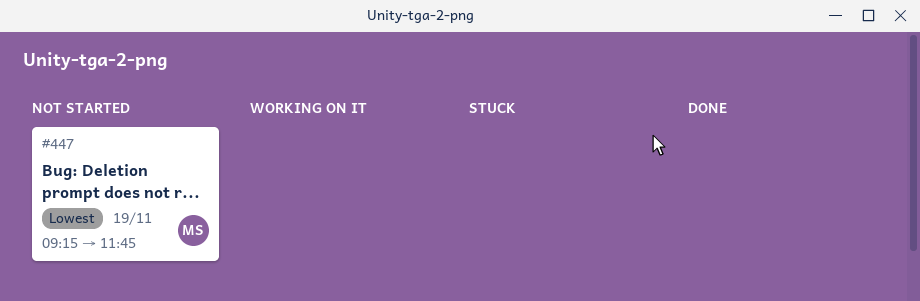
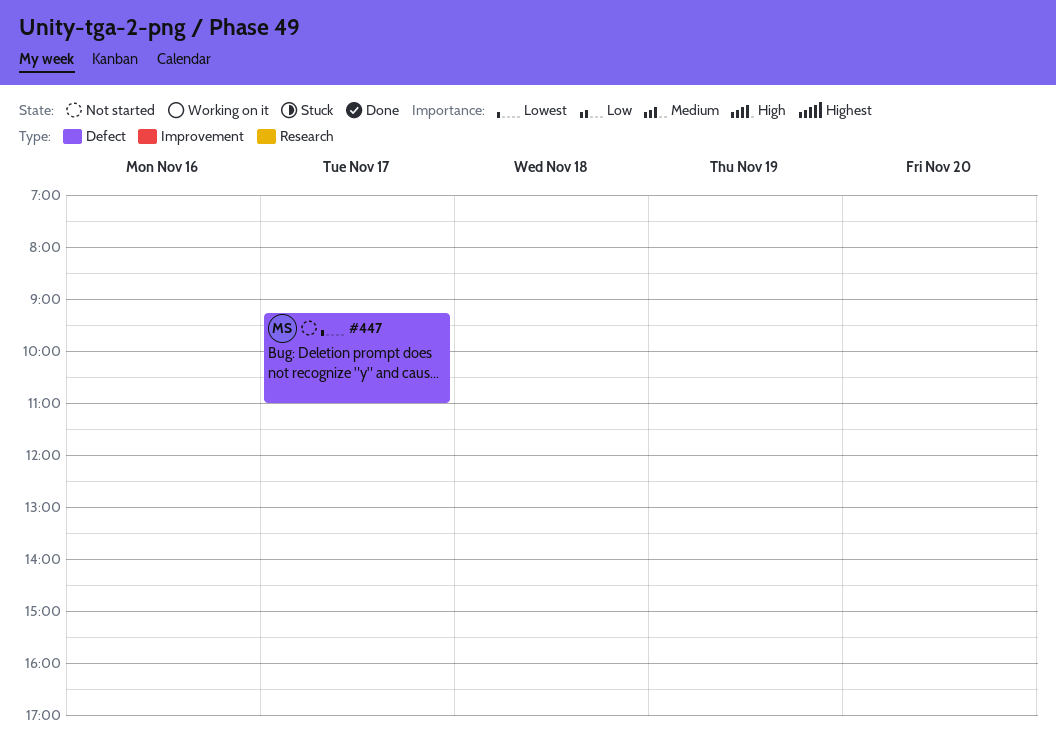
#447, day: Nov 19 -> Nov 17
#447, ends: 11:45 -> 11:00

